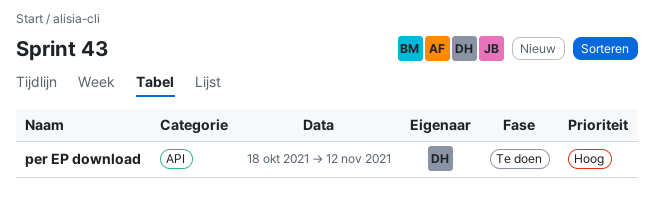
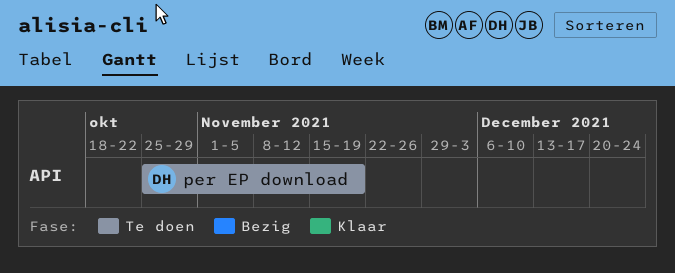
per EP download, start: Oct 18 -> Oct 25
per EP download, due: Nov 12 -> Nov 19

